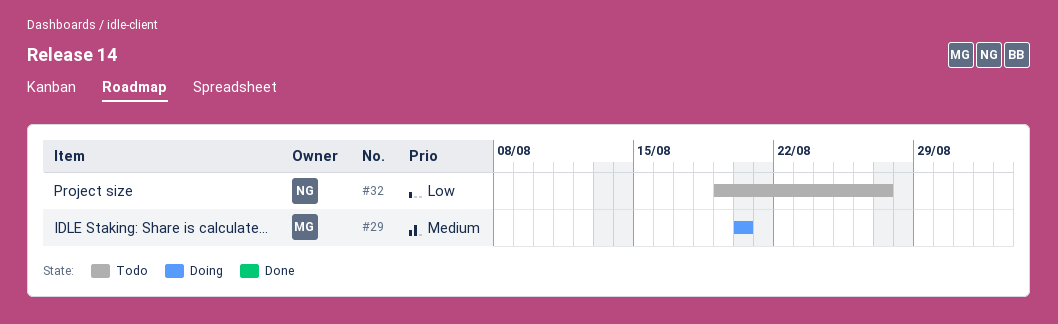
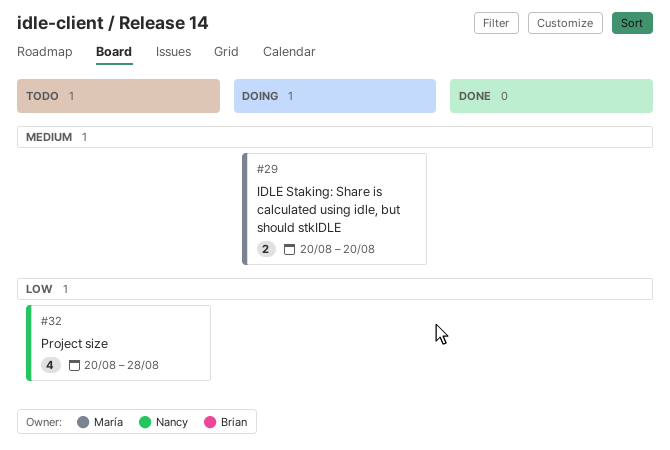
#32, start: Aug 19 -> Aug 20
#32, due: Aug 27 -> Aug 28

